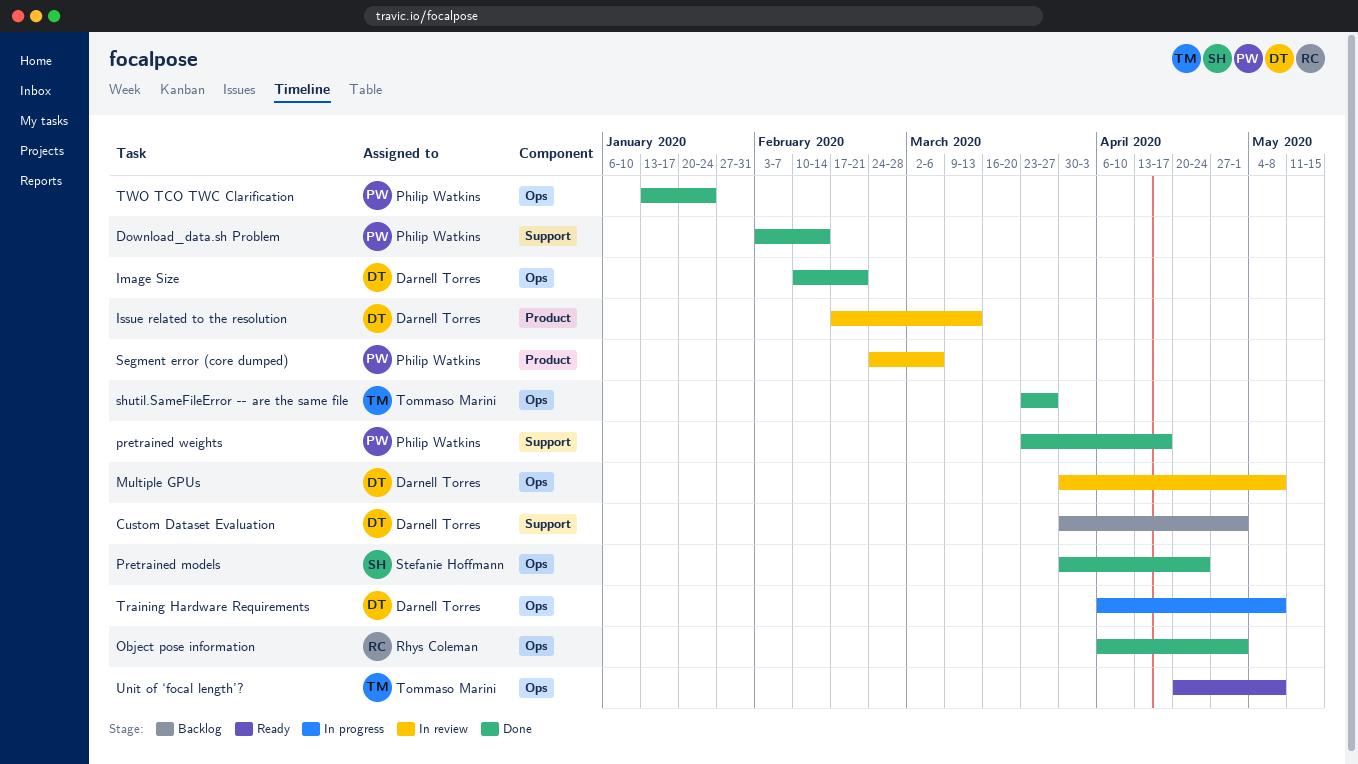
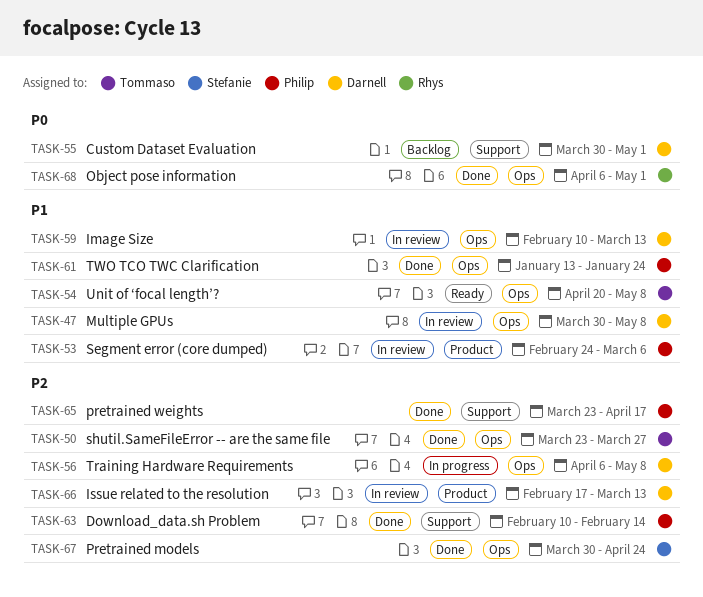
Download_data.sh Problem, start: Feb 3 -> Feb 10
Image Size, status: Done -> In review
Image Size, due: Feb 21 -> Mar 13

